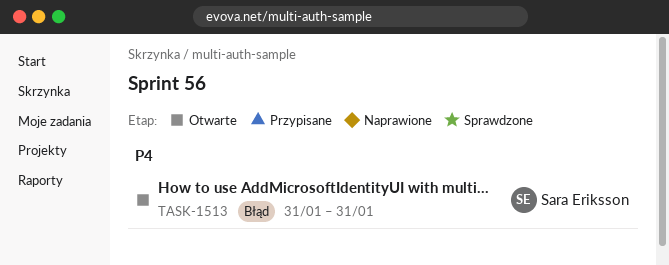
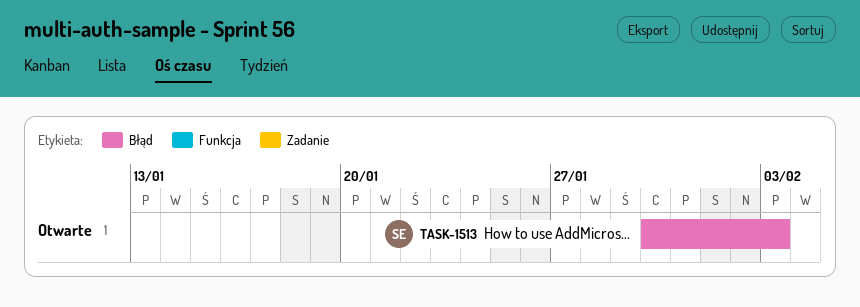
TASK-1513, start: Jan 31 -> Jan 30
TASK-1513, due: Jan 31 -> Feb 3

